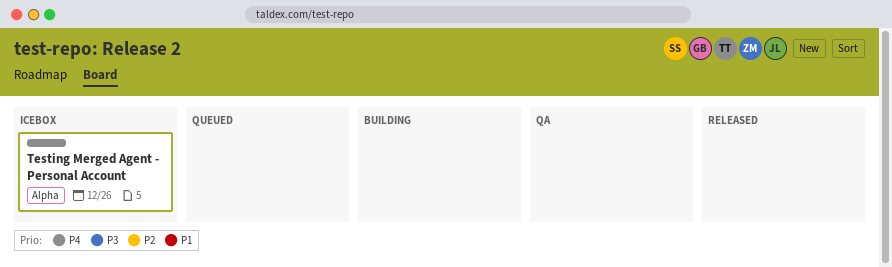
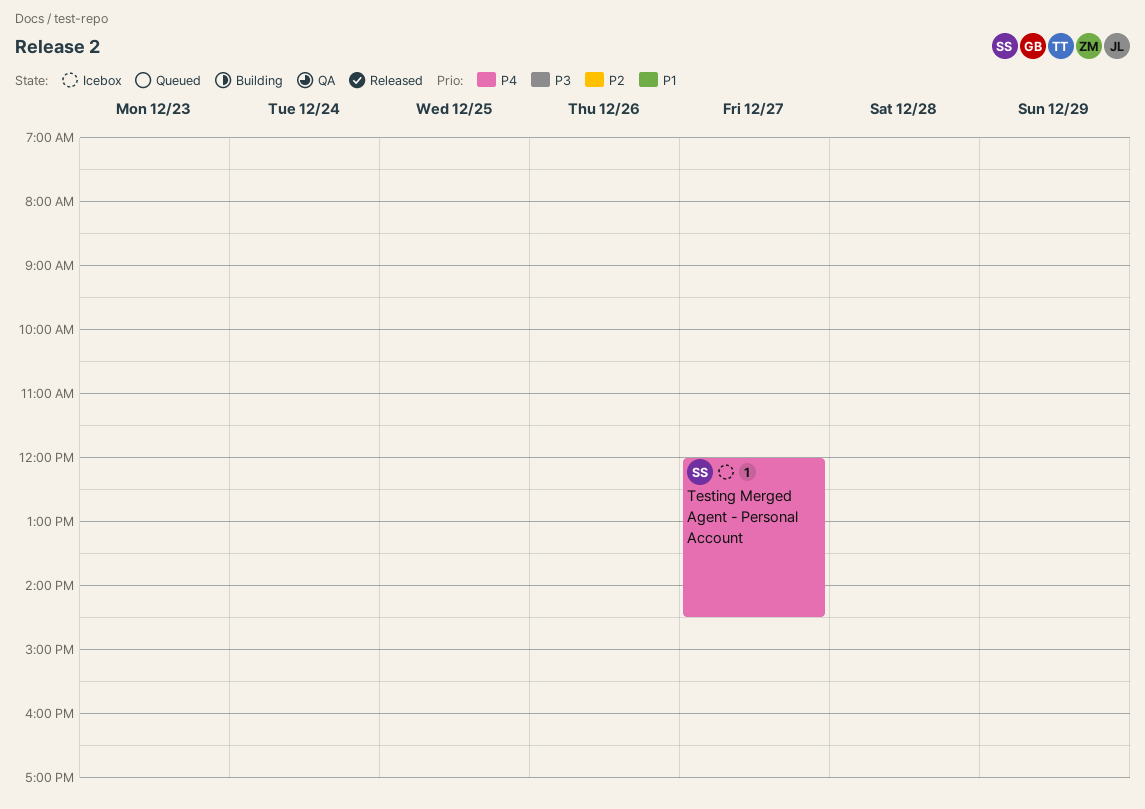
Testing Merged Agent - Personal Account, day: Dec 26 -> Dec 27

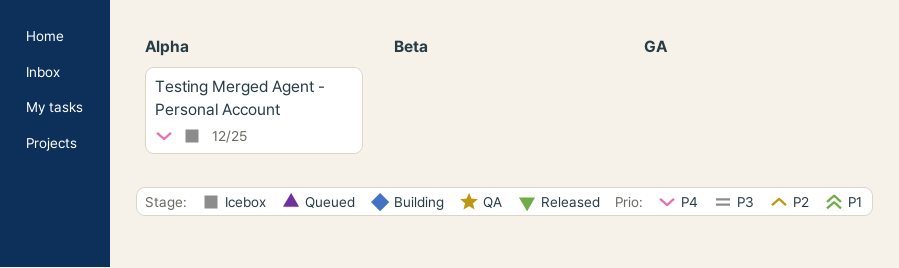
Testing Merged Agent - Personal Account, day: Dec 27 -> Dec 25

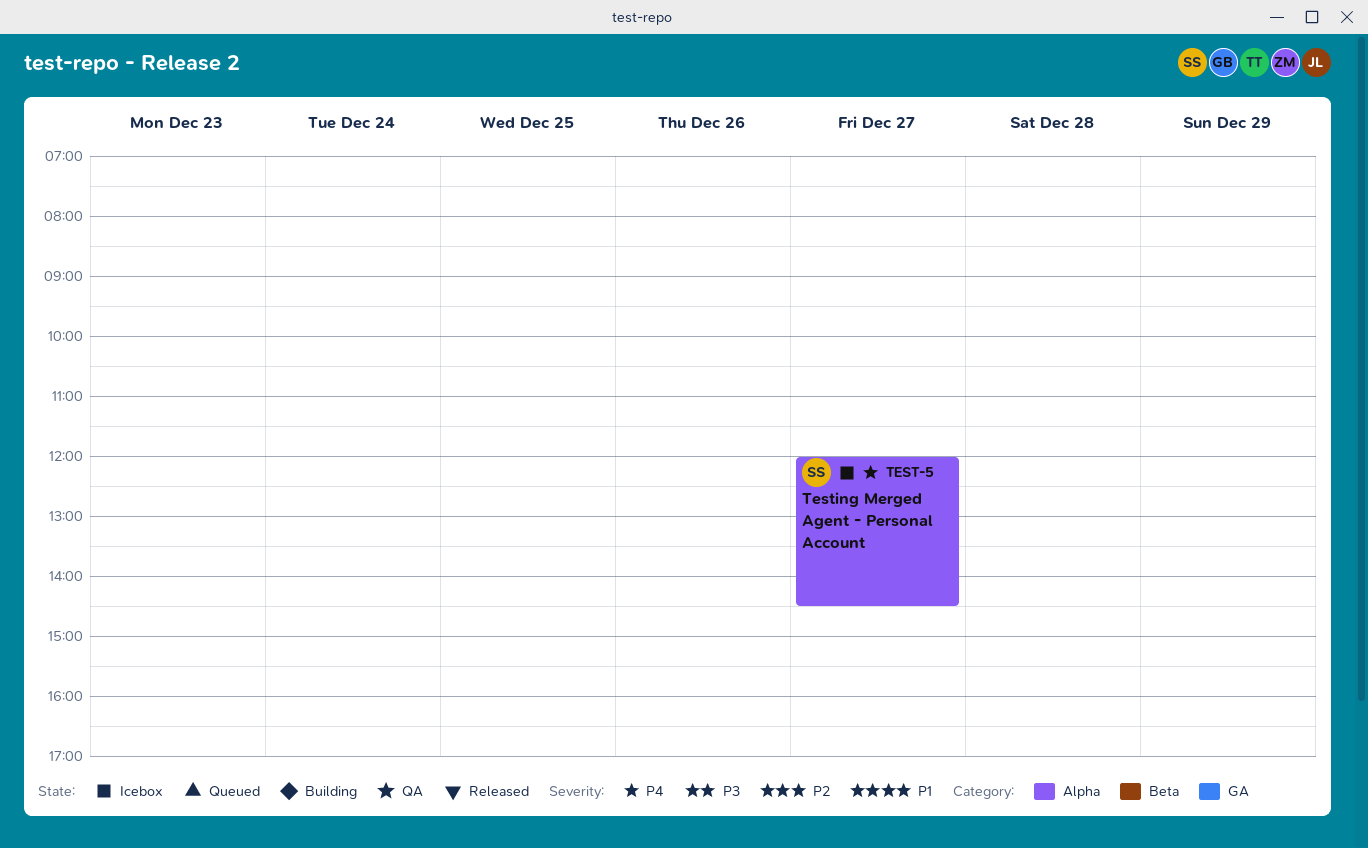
Testing Merged Agent - Personal Account, day: Dec 25 -> Dec 27

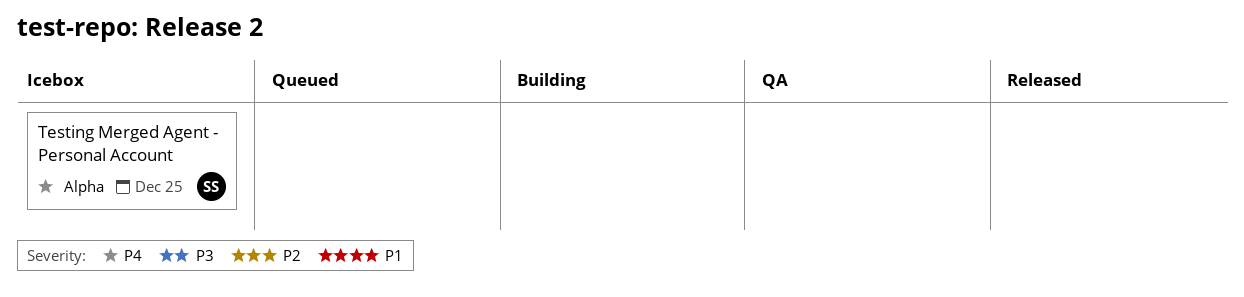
Testing Merged Agent - Personal Account, day: Dec 27 -> Dec 25

